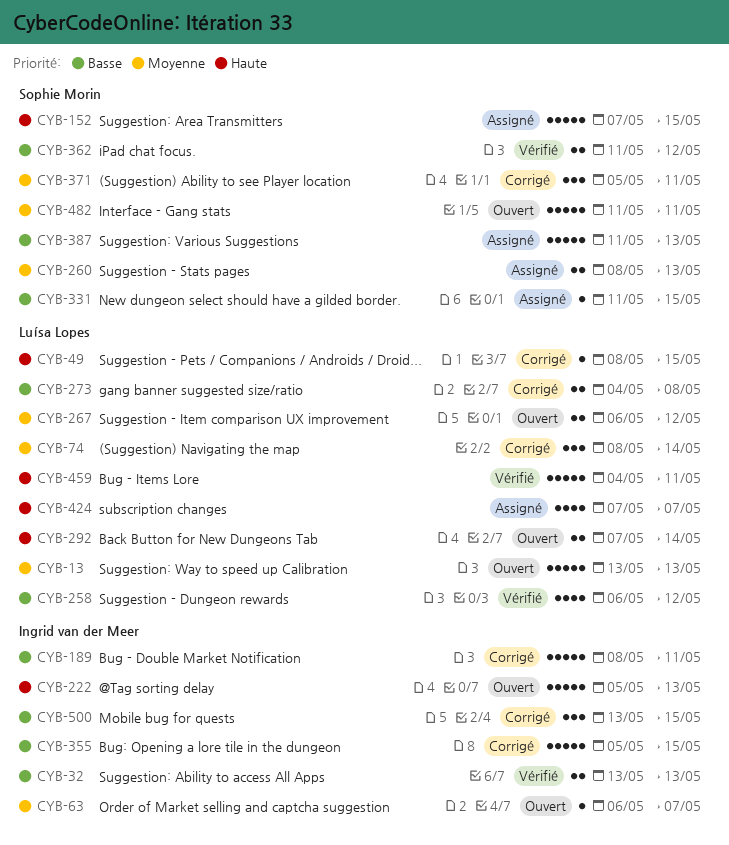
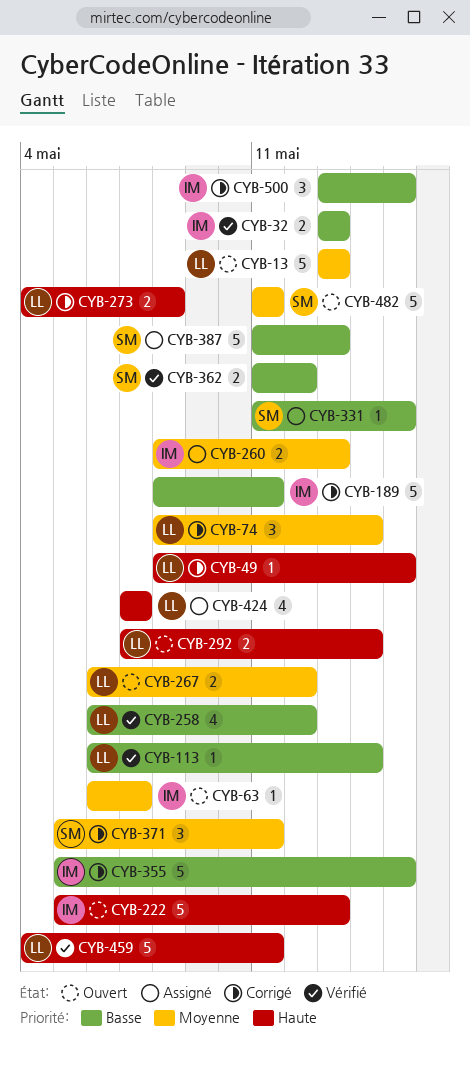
CYB-113: none -> present
CYB-152: present -> none
CYB-260, owner: Sophie Morin -> Ingrid van der Meer
CYB-273, priority: Basse -> Haute

